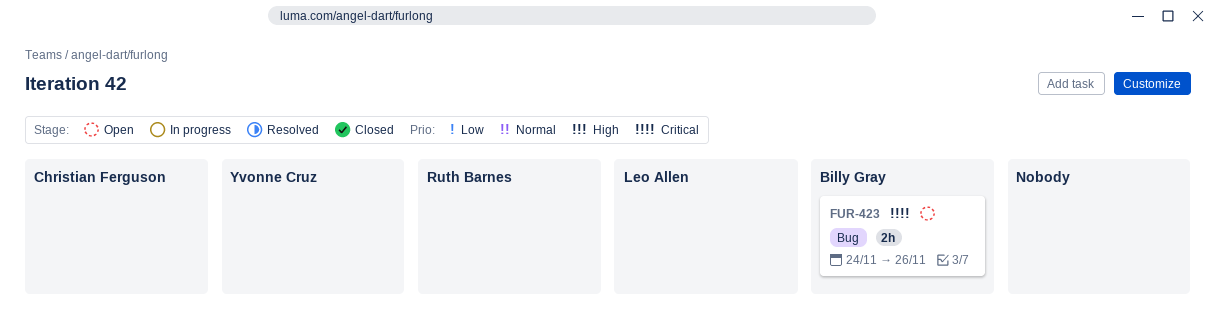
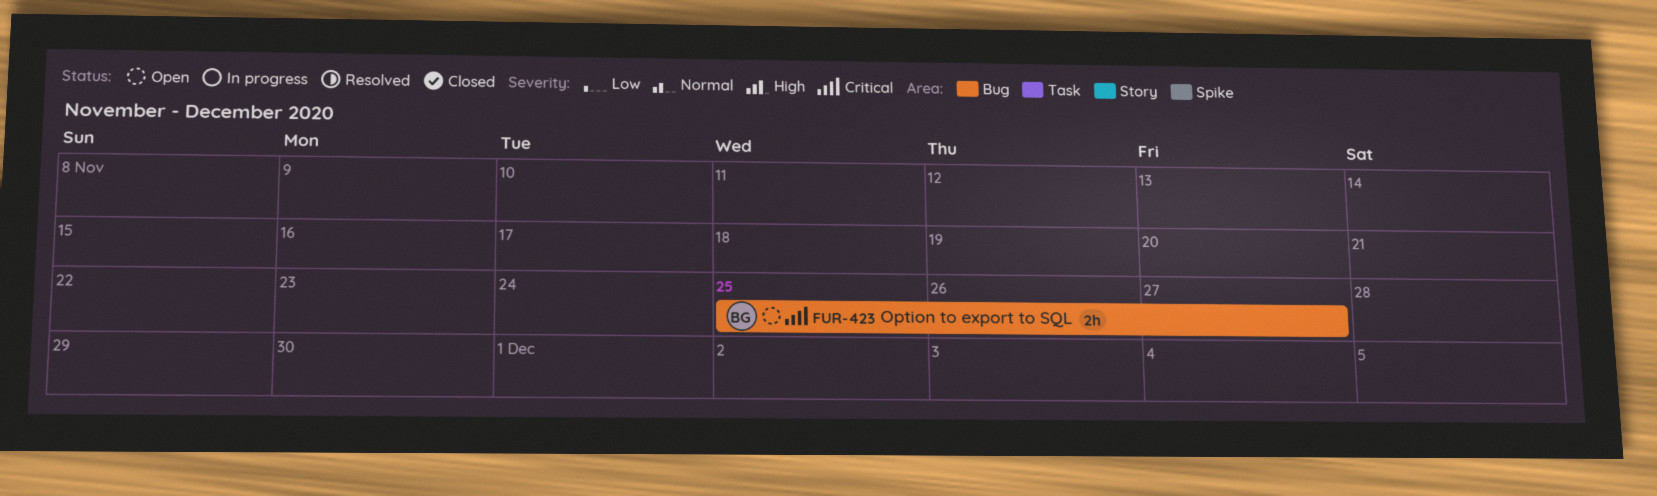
FUR-423, start: Nov 24 -> Nov 25
FUR-423, due: Nov 26 -> Nov 27

